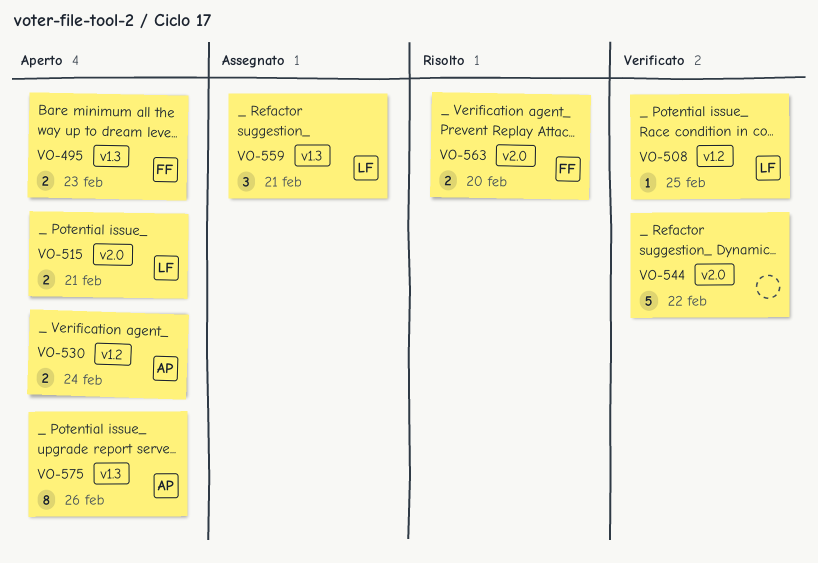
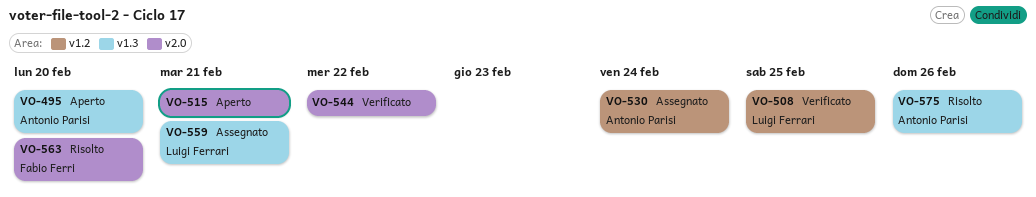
VO-495, owner: Fabio Ferri -> Antonio Parisi
VO-495, due: Feb 23 -> Feb 20
VO-515, owner: Luigi Ferrari -> none
VO-530, status: Aperto -> Assegnato
VO-575, status: Aperto -> Risolto

